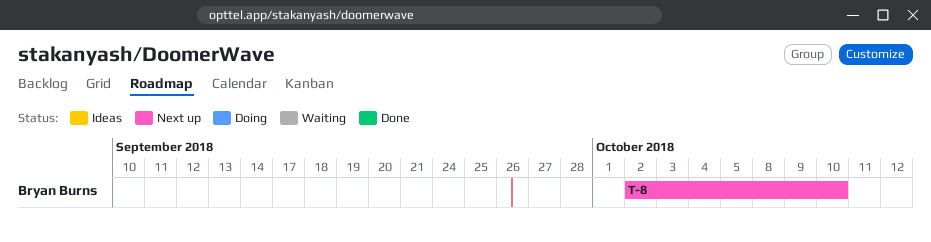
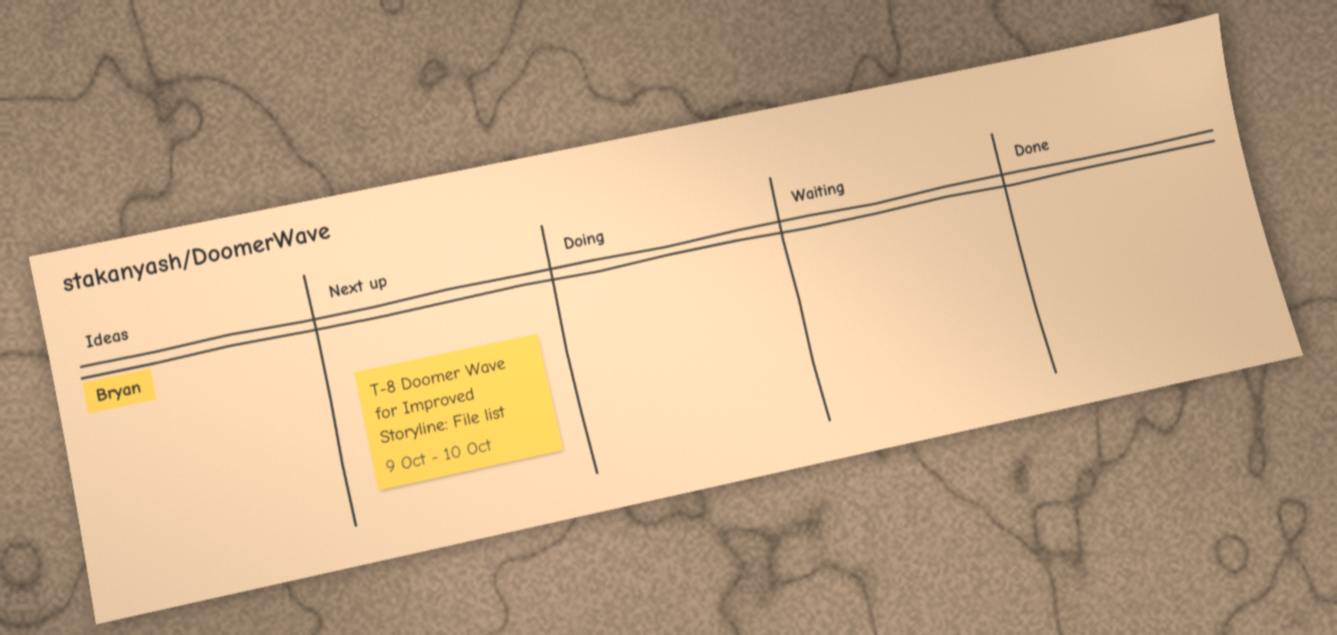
T-8, start: Oct 2 -> Oct 9

